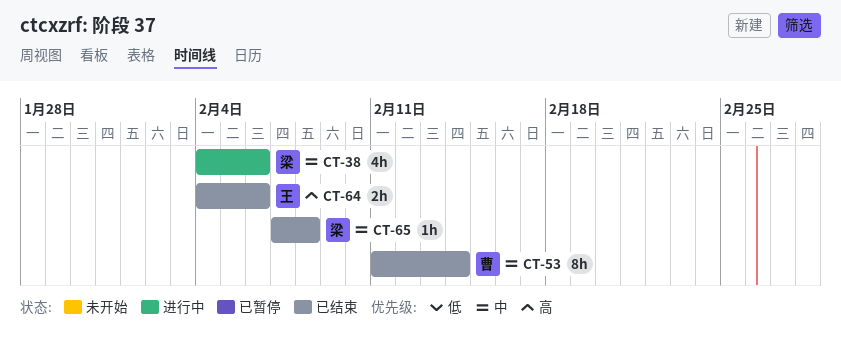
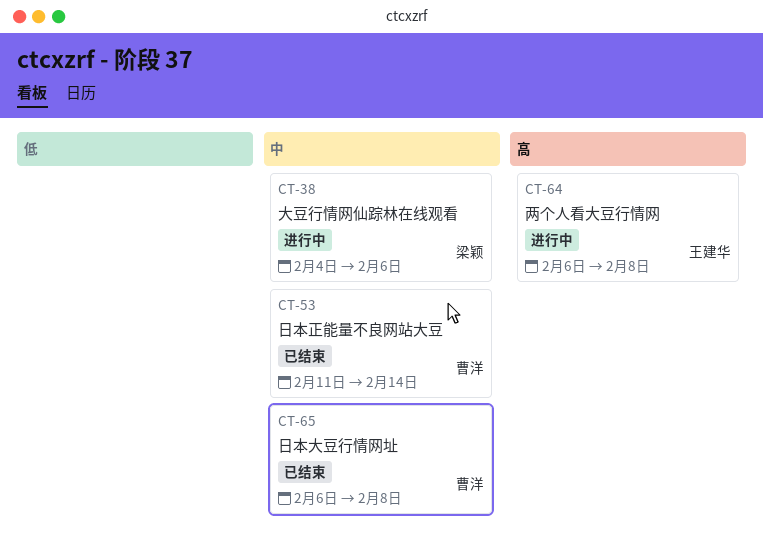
CT-64, status: 已结束 -> 进行中
CT-64, start: Feb 4 -> Feb 6
CT-64, due: Feb 6 -> Feb 8
CT-65, owner: 梁颖 -> 曹洋
CT-65, start: Feb 7 -> Feb 6

